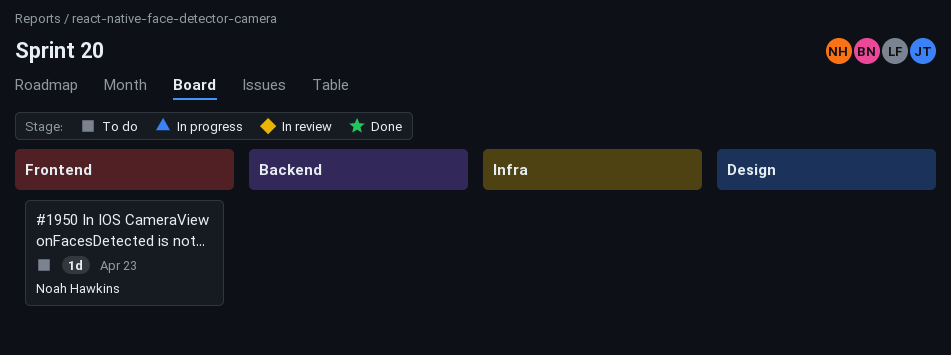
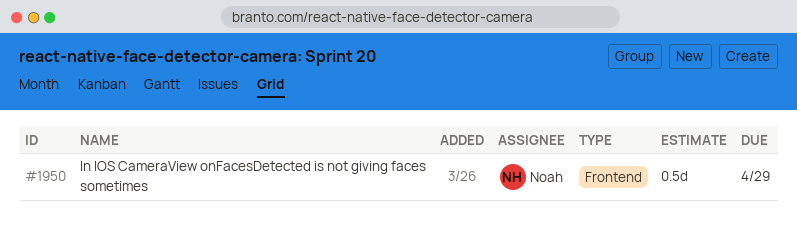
#1950, estimate: 1d -> 0.5d
#1950, due: Apr 23 -> Apr 29

